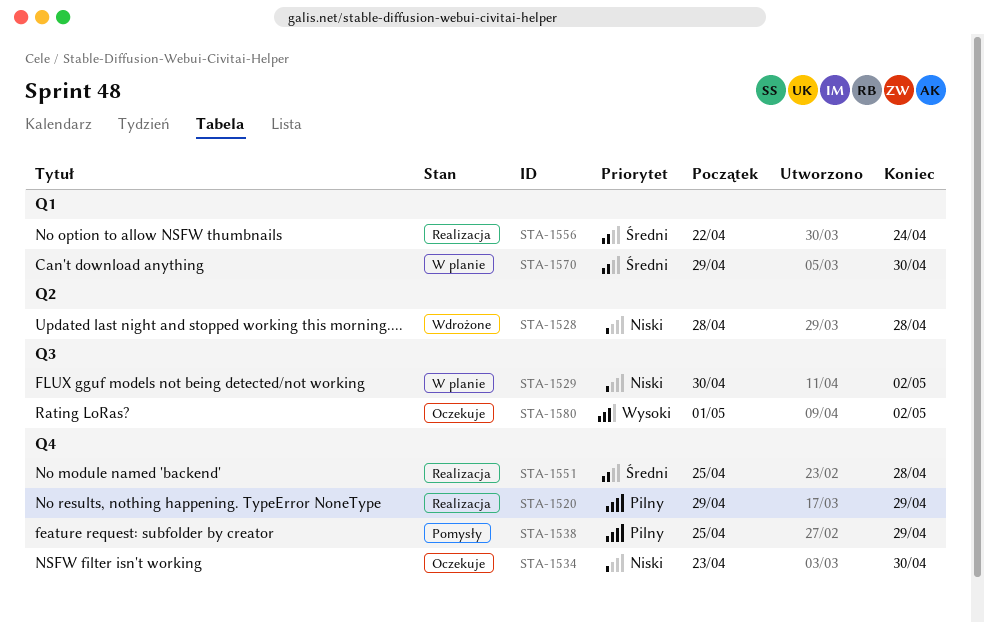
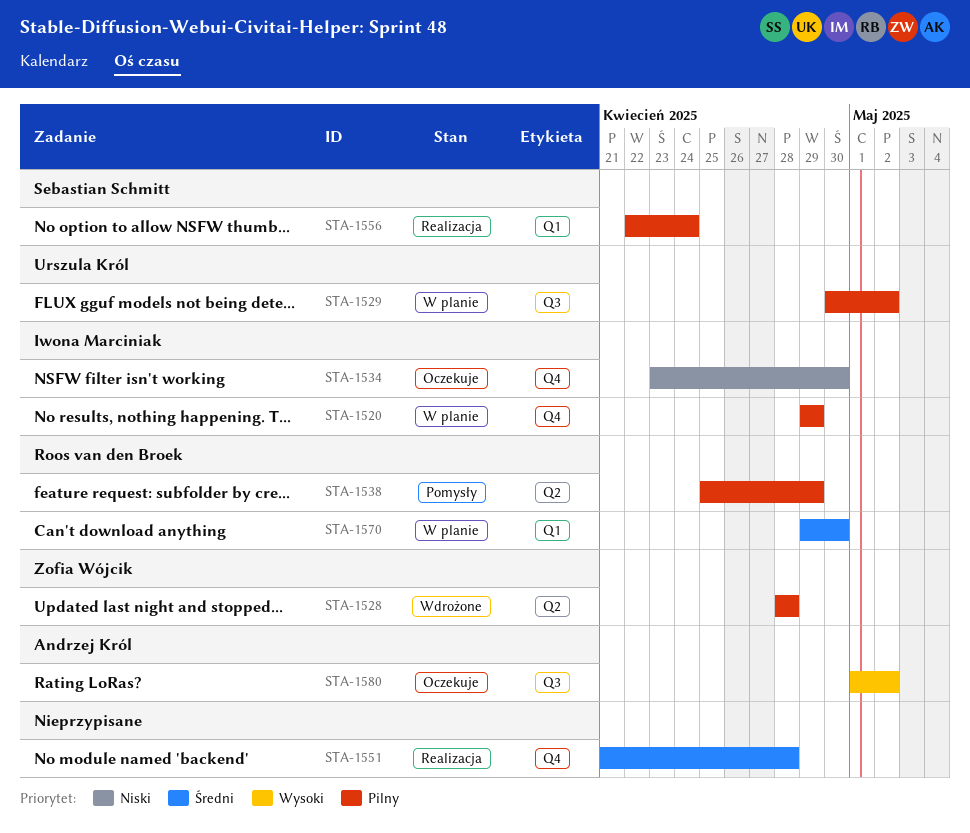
STA-1520, status: Realizacja -> W planie
STA-1528, priority: Niski -> Pilny
STA-1529, priority: Niski -> Pilny
STA-1538, label: Q4 -> Q2
STA-1551, start: Apr 25 -> Apr 21
STA-1556, priority: Średni -> Pilny

